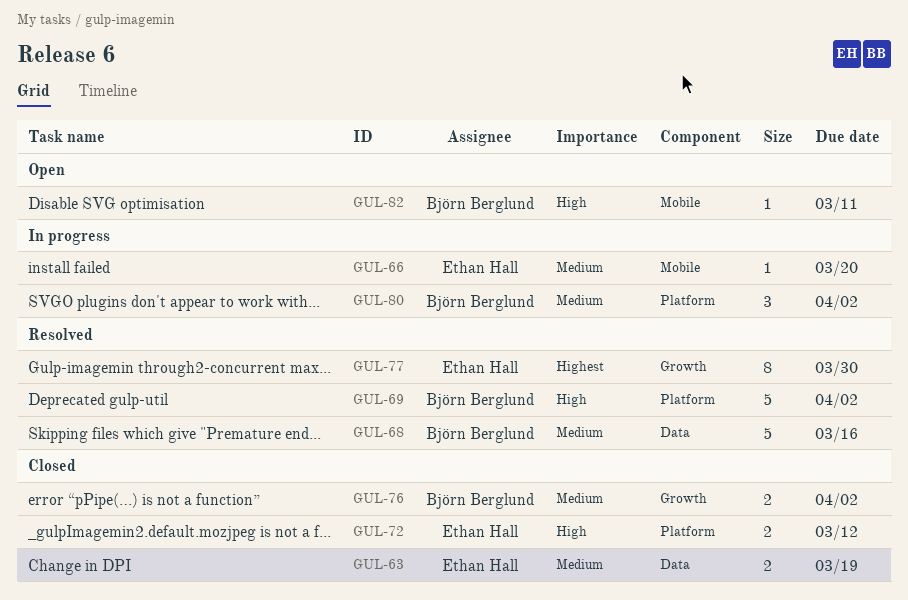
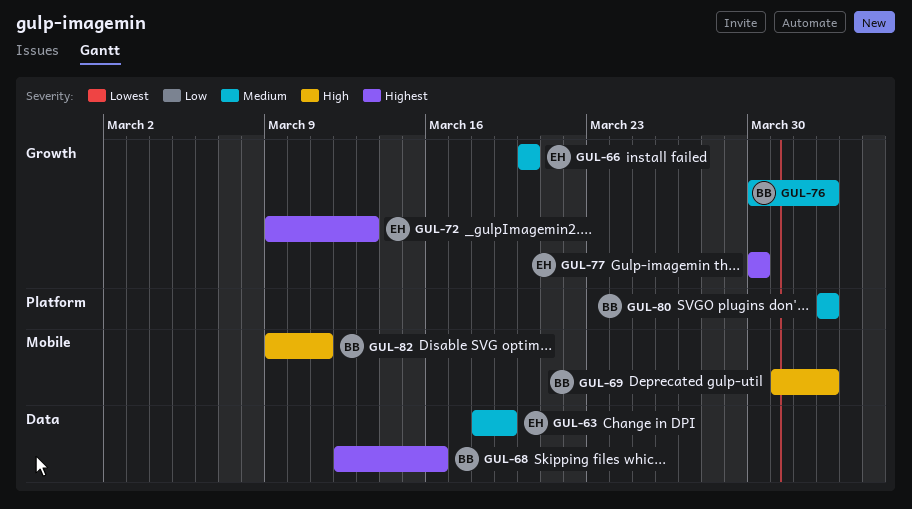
GUL-66, label: Mobile -> Growth
GUL-68, priority: Medium -> Highest
GUL-69, label: Platform -> Mobile
GUL-72, priority: High -> Highest
GUL-72, label: Platform -> Growth
GUL-72, due: Mar 12 -> Mar 13

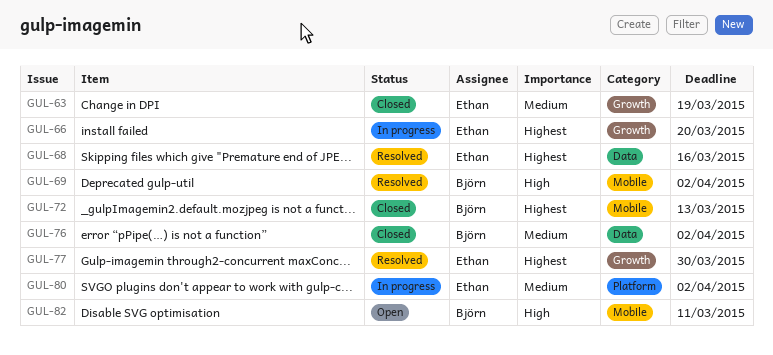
GUL-63, label: Data -> Growth
GUL-66, priority: Medium -> Highest
GUL-68, owner: Björn -> Ethan
GUL-72, owner: Ethan -> Björn
GUL-72, label: Growth -> Mobile
GUL-76, label: Growth -> Data
GUL-80, owner: Björn -> Ethan

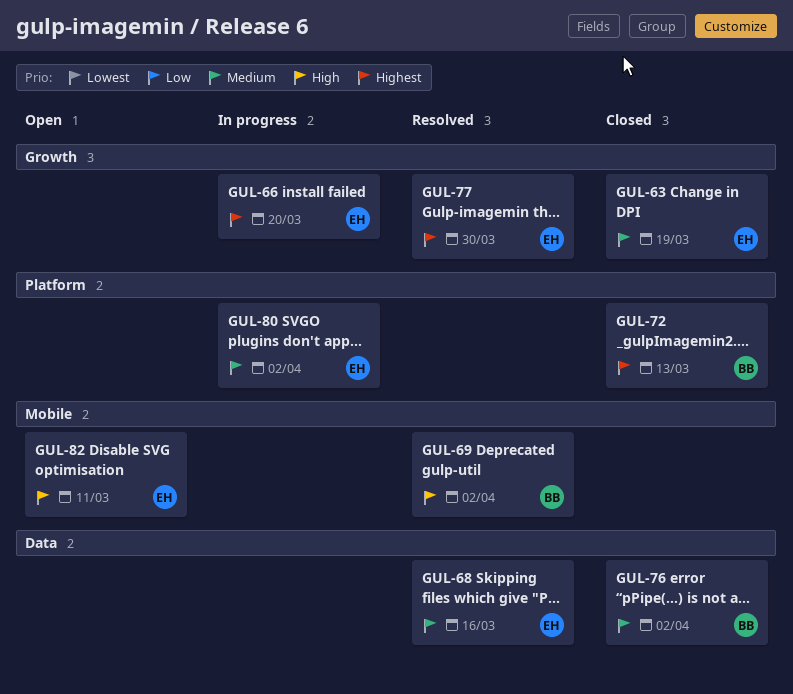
GUL-68, priority: Highest -> Medium
GUL-72, label: Mobile -> Platform
GUL-82, owner: Björn -> Ethan

